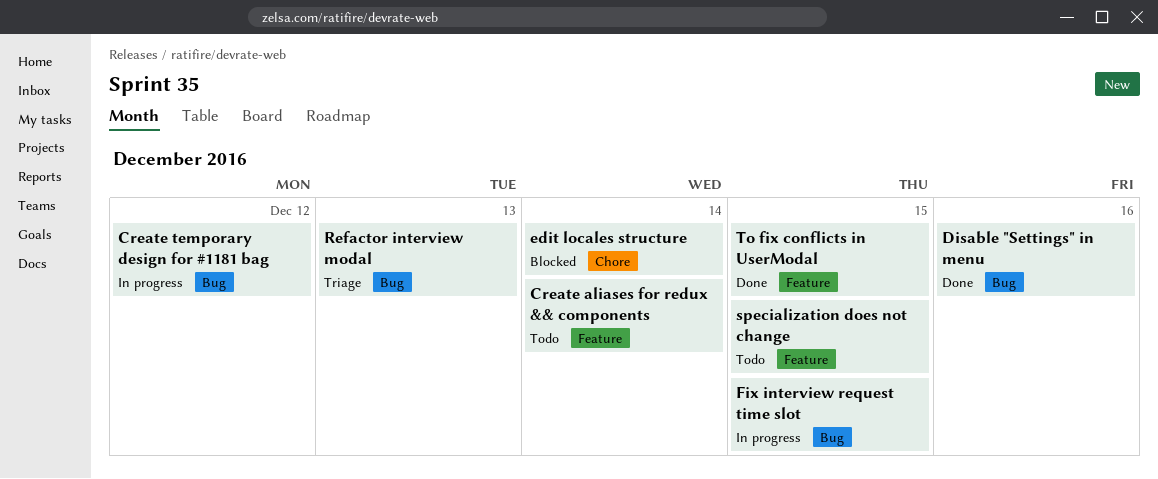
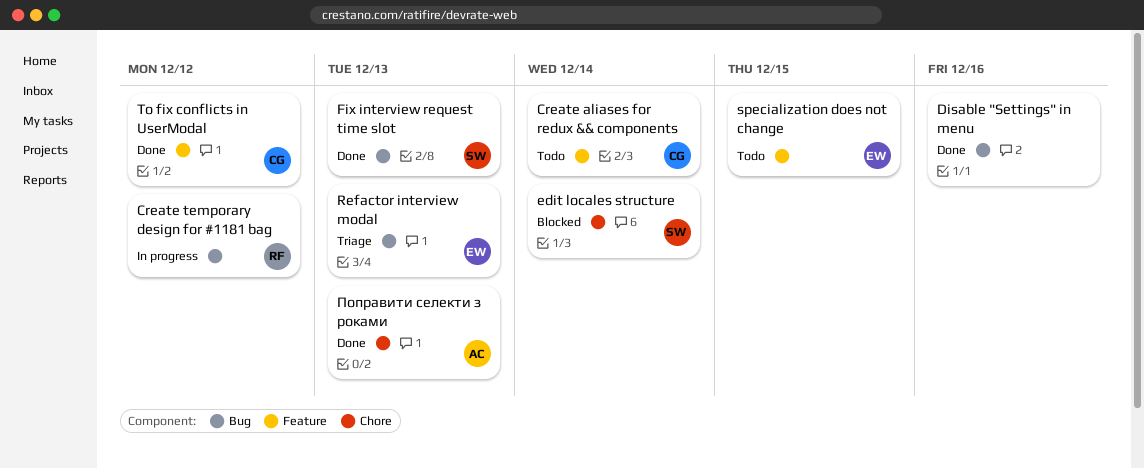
Fix interview request time slot, status: In progress -> Done
Fix interview request time slot, due: Dec 15 -> Dec 13
To fix conflicts in UserModal, due: Dec 15 -> Dec 12
Поправити селекти з роками: none -> present

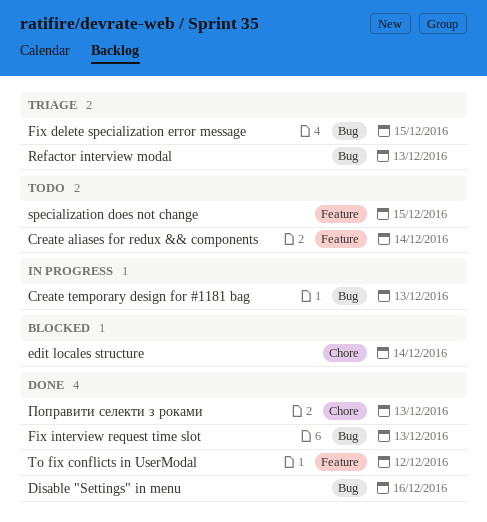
Create temporary design for #1181 bag, due: Dec 12 -> Dec 13
Fix delete specialization error message: none -> present

